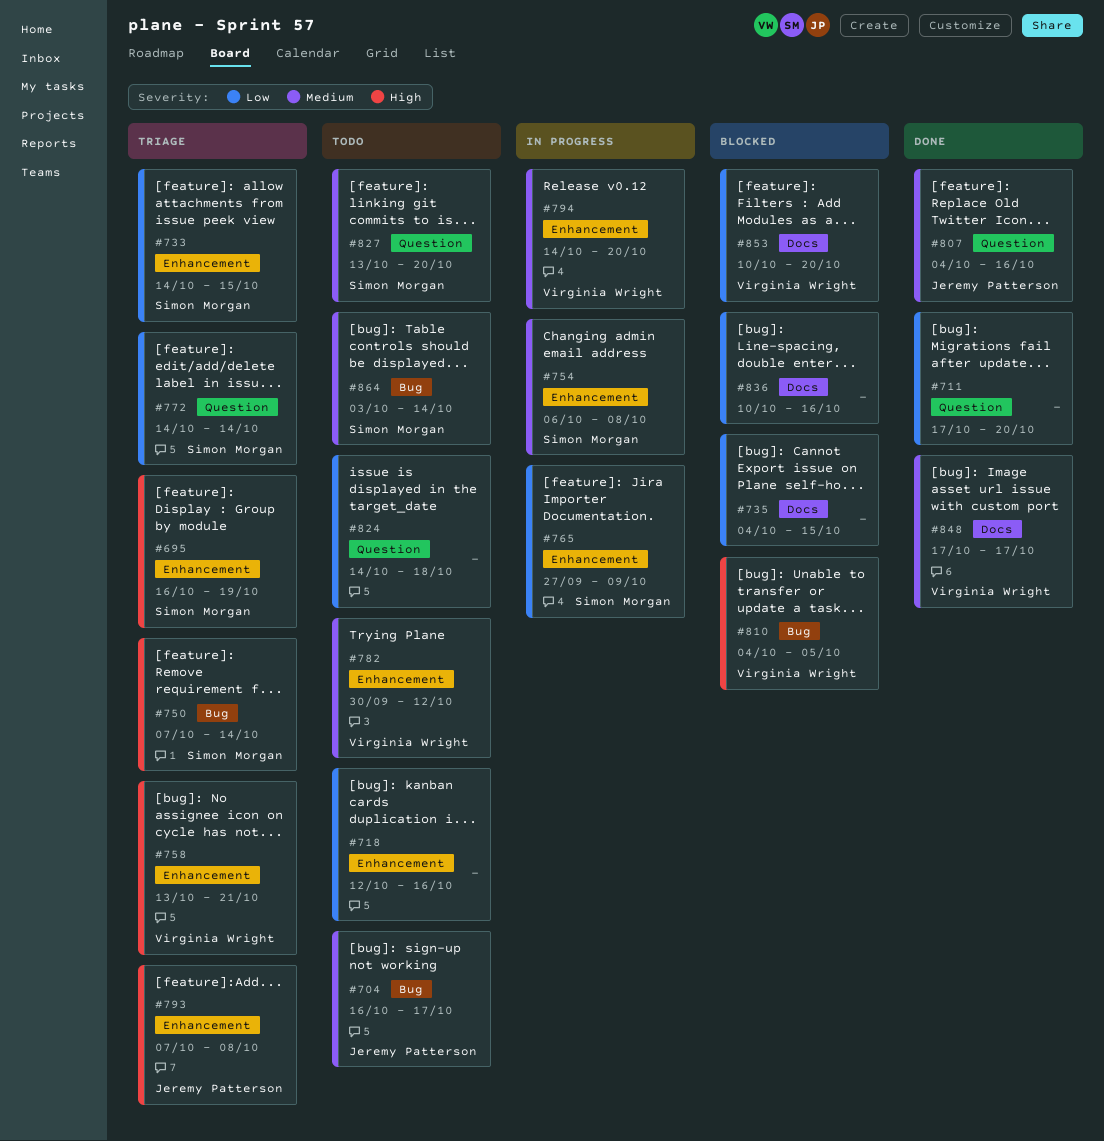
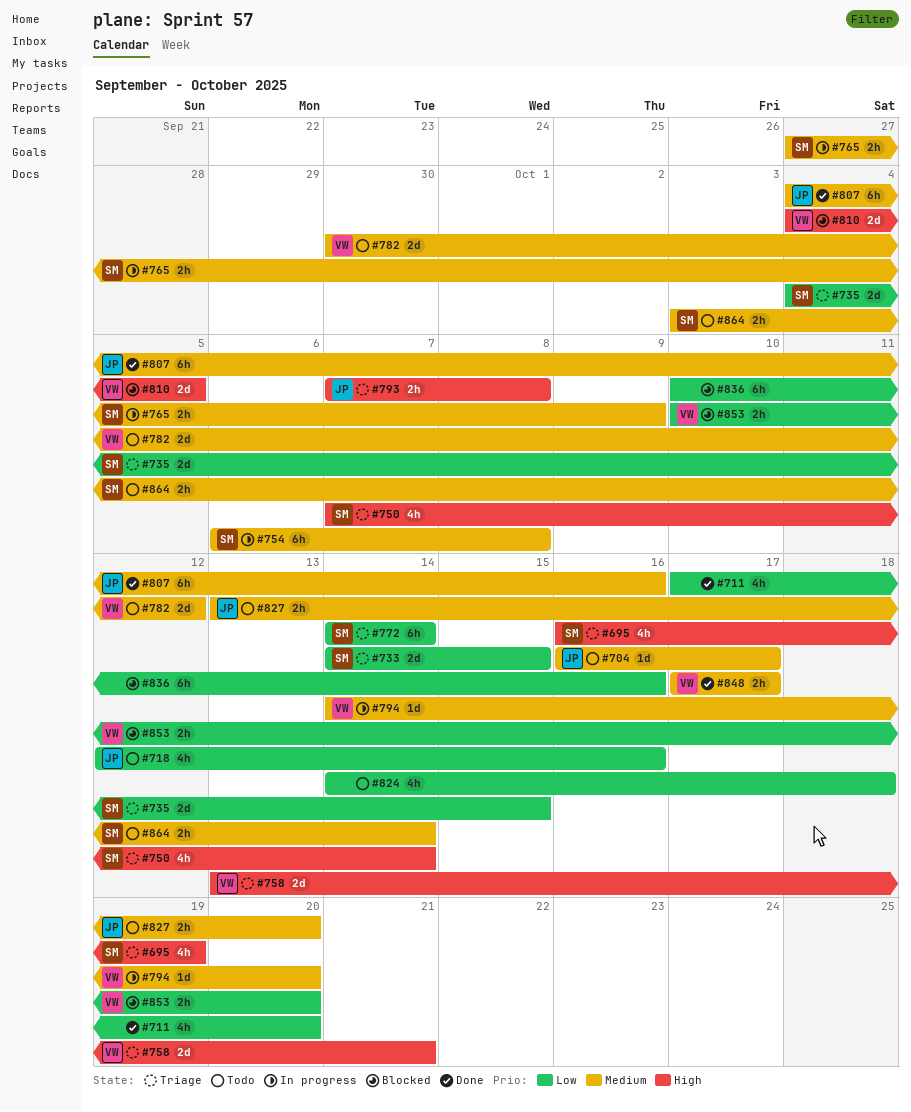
#718, owner: none -> Jeremy Patterson
#735, status: Blocked -> Triage
#735, owner: none -> Simon Morgan
#765, priority: Low -> Medium
#827, owner: Simon Morgan -> Jeremy Patterson

